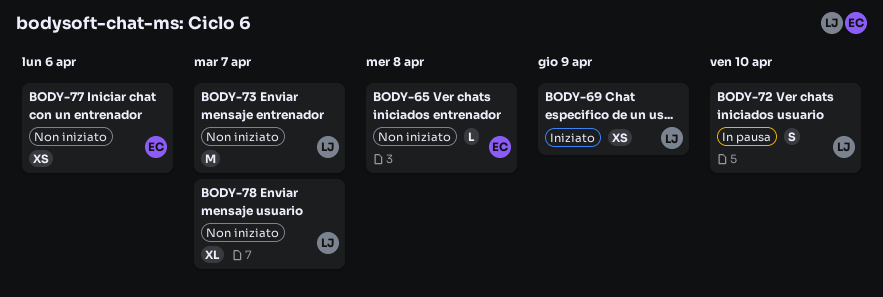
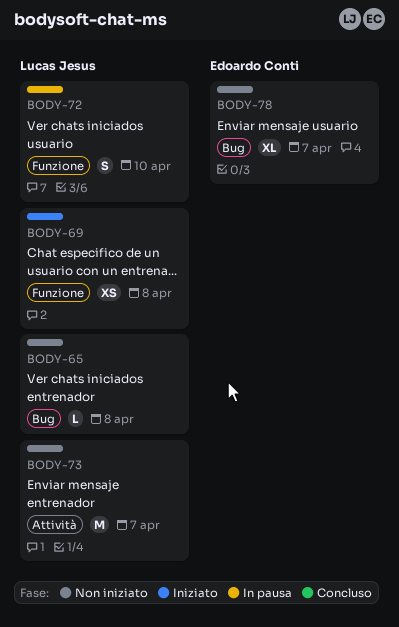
BODY-65, owner: Edoardo Conti -> Lucas Jesus
BODY-69, due: Apr 9 -> Apr 8
BODY-77: present -> none
BODY-78, owner: Lucas Jesus -> Edoardo Conti

